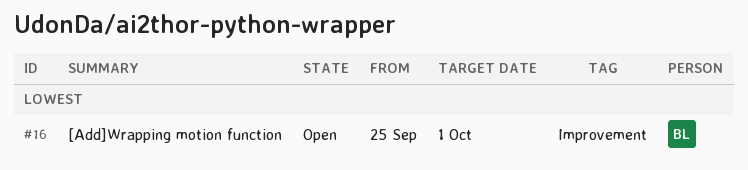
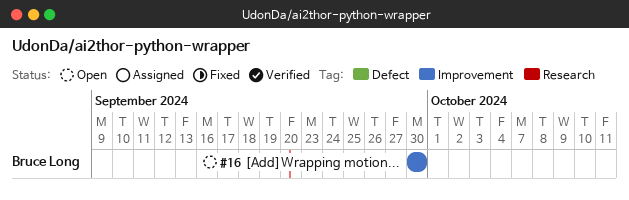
#16, start: Sep 25 -> Sep 30
#16, due: Oct 1 -> Sep 30

